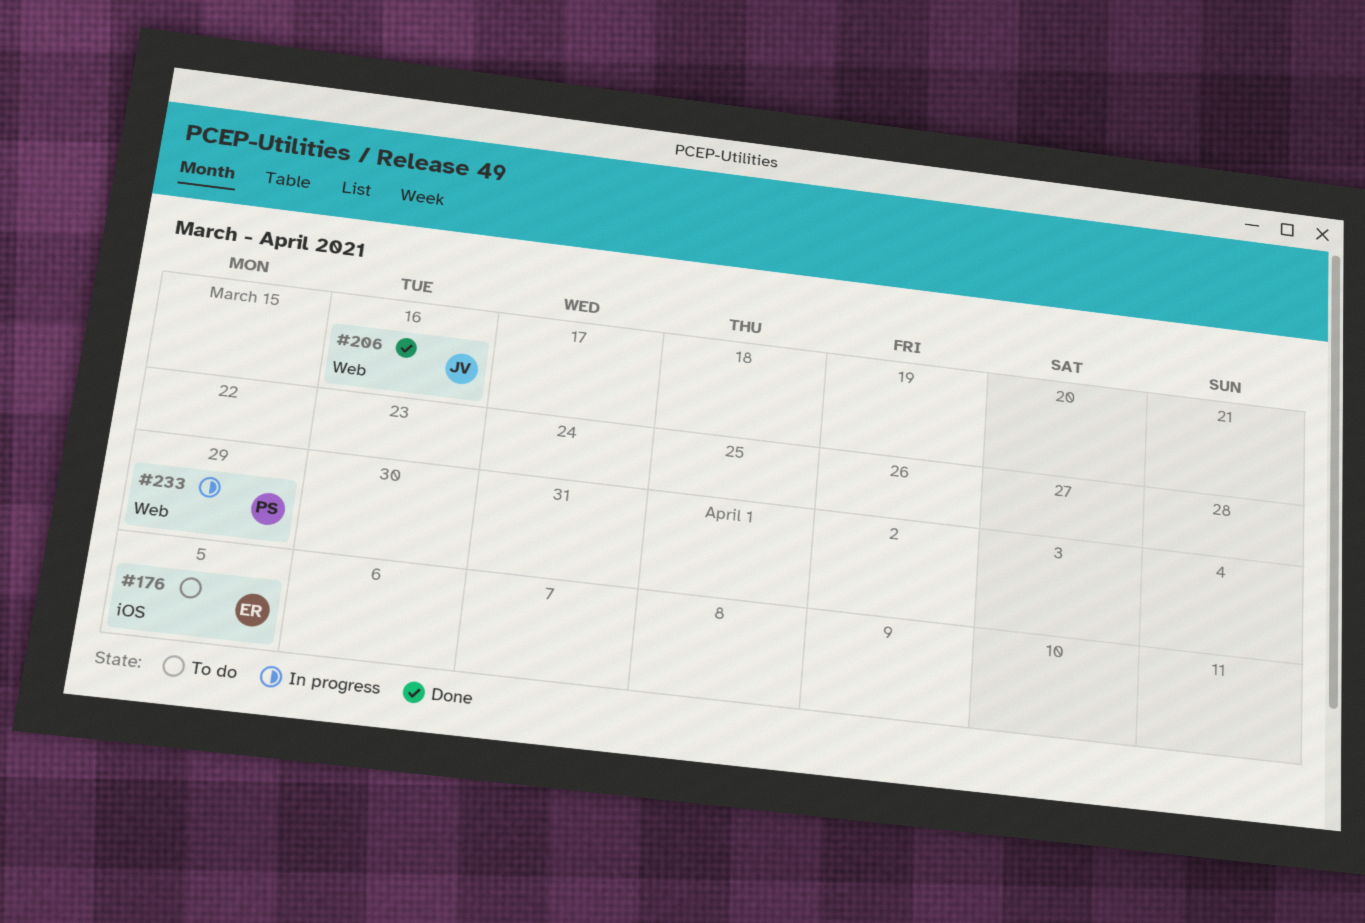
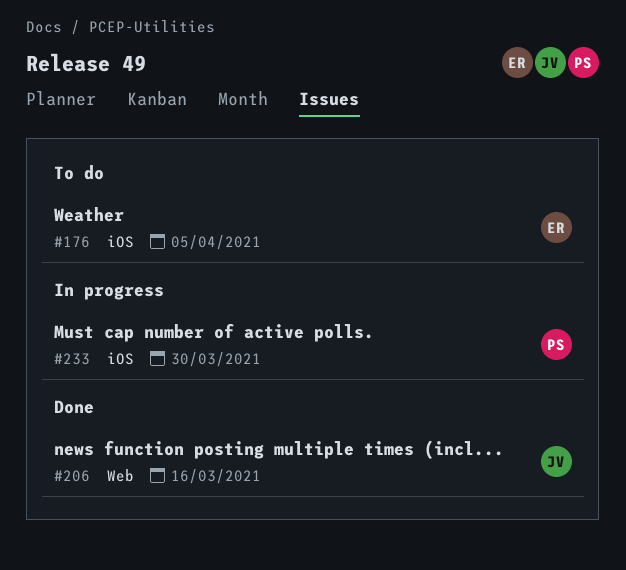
#233, label: Web -> iOS
#233, due: Mar 29 -> Mar 30

